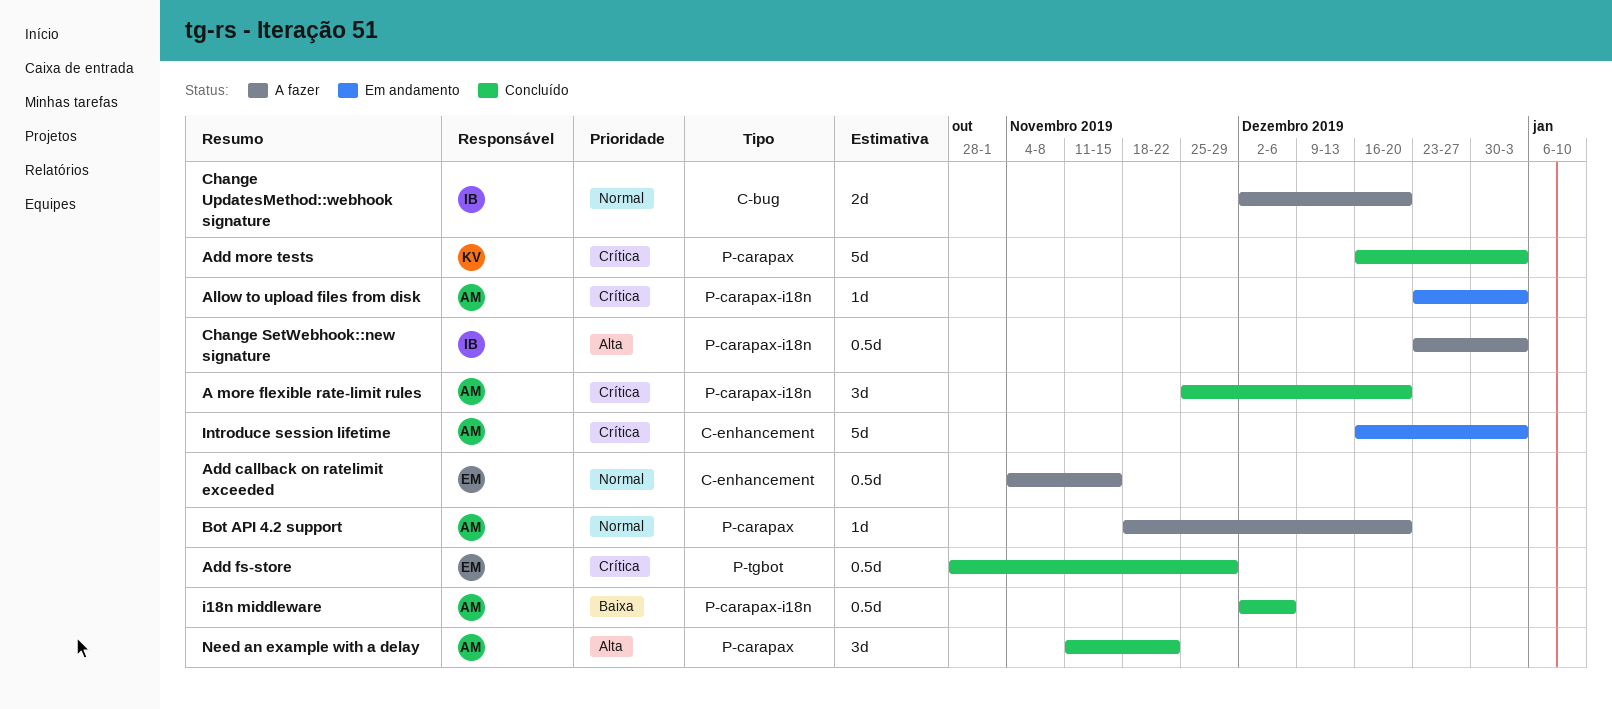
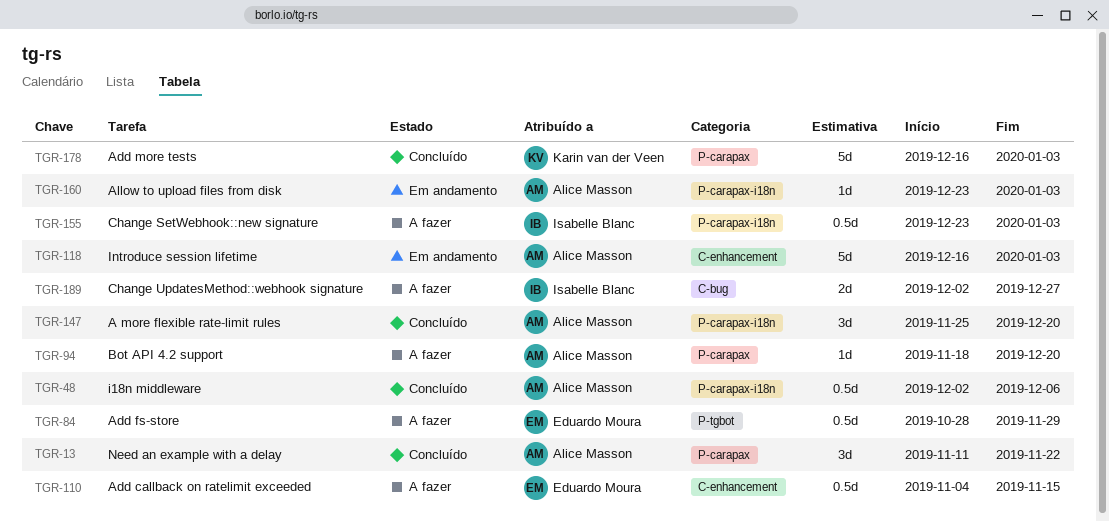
Add fs-store, status: Concluído -> A fazer
Change UpdatesMethod::webhook signature, due: Dec 20 -> Dec 27

